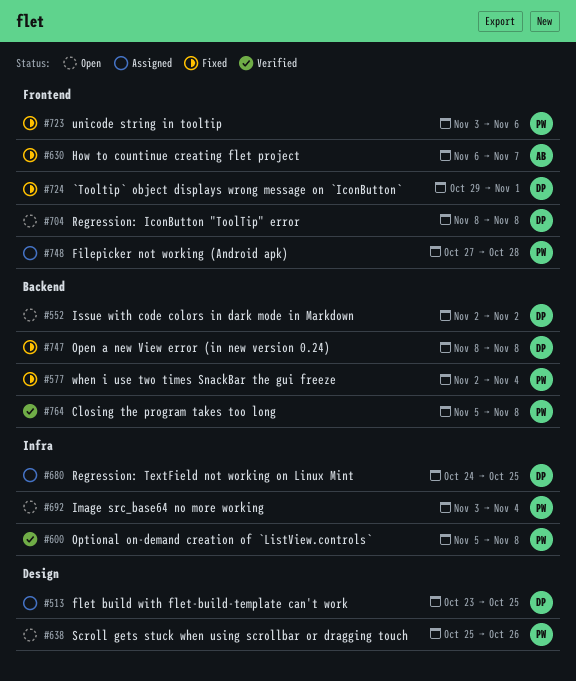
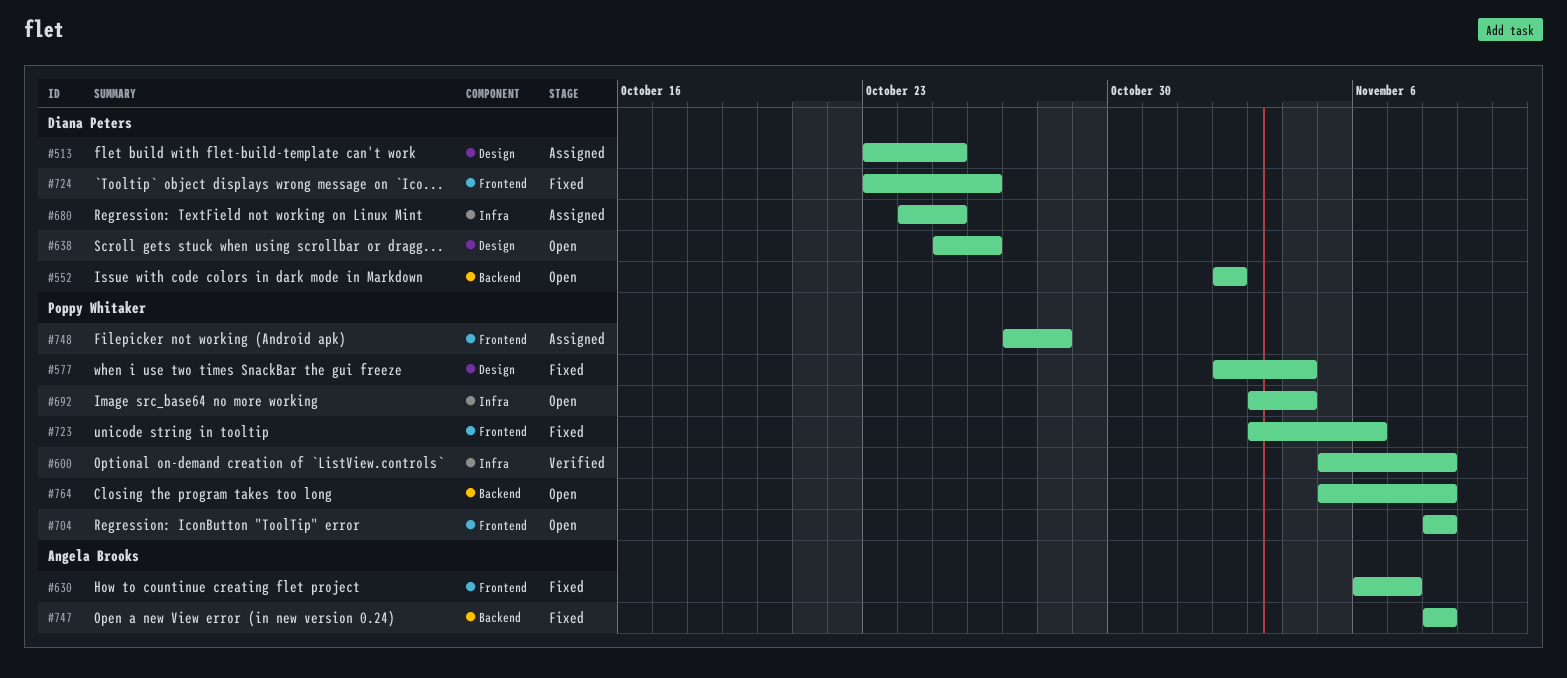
#577, label: Backend -> Design
#638, owner: Poppy Whitaker -> Diana Peters
#704, owner: Diana Peters -> Poppy Whitaker
#724, start: Oct 29 -> Oct 23
#724, due: Nov 1 -> Oct 26
#747, owner: Diana Peters -> Angela Brooks
#764, status: Verified -> Open

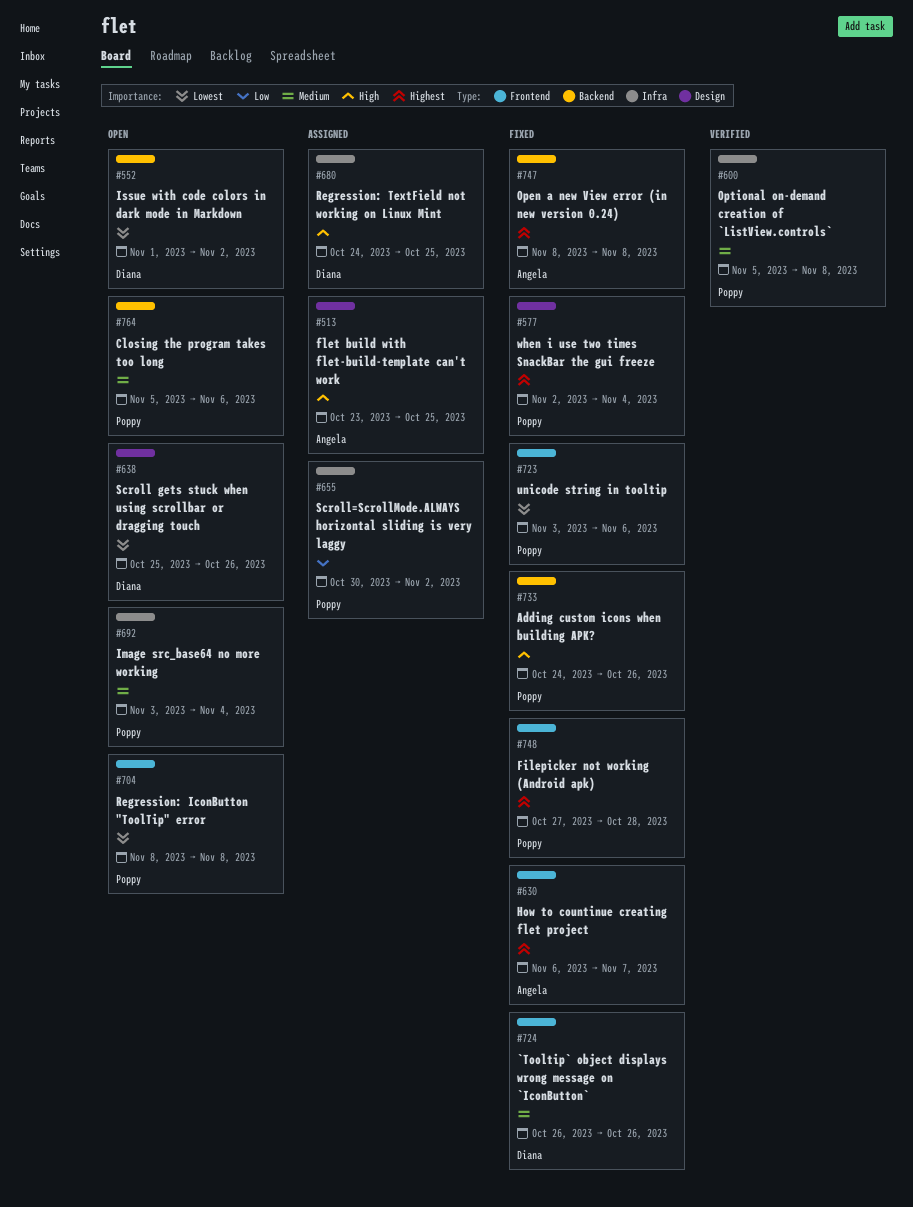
#513, owner: Diana Peters -> Angela Brooks
#552, start: Nov 2 -> Nov 1
#655: none -> present
#724, start: Oct 23 -> Oct 26
#733: none -> present
#748, status: Assigned -> Fixed
#764, due: Nov 8 -> Nov 6

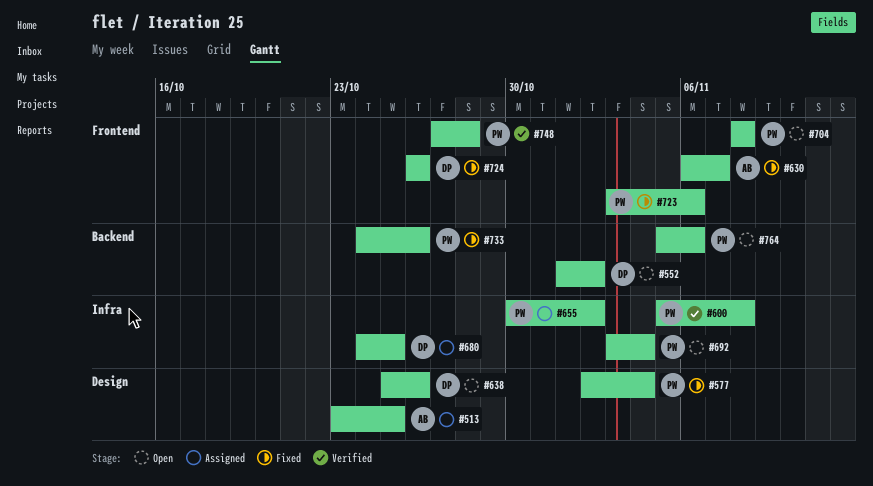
#747: present -> none
#748, status: Fixed -> Verified

